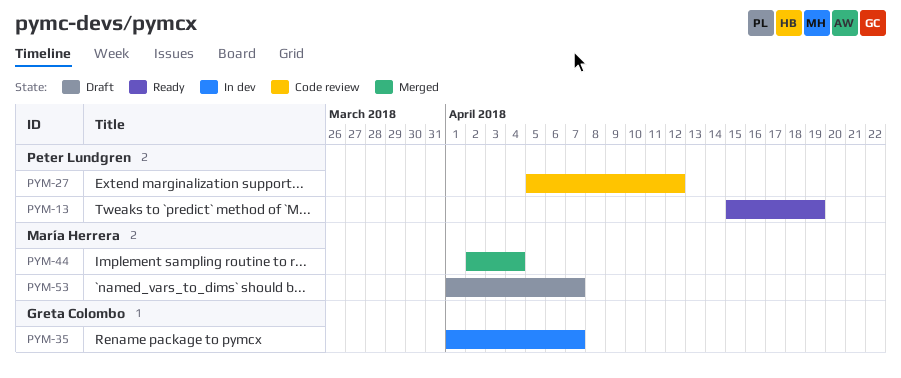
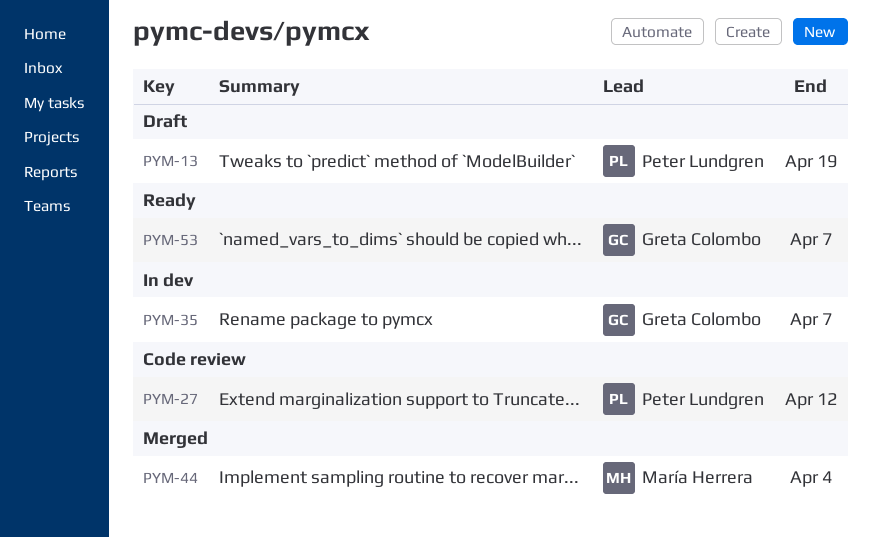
PYM-13, status: Ready -> Draft
PYM-53, status: Draft -> Ready
PYM-53, owner: María Herrera -> Greta Colombo

